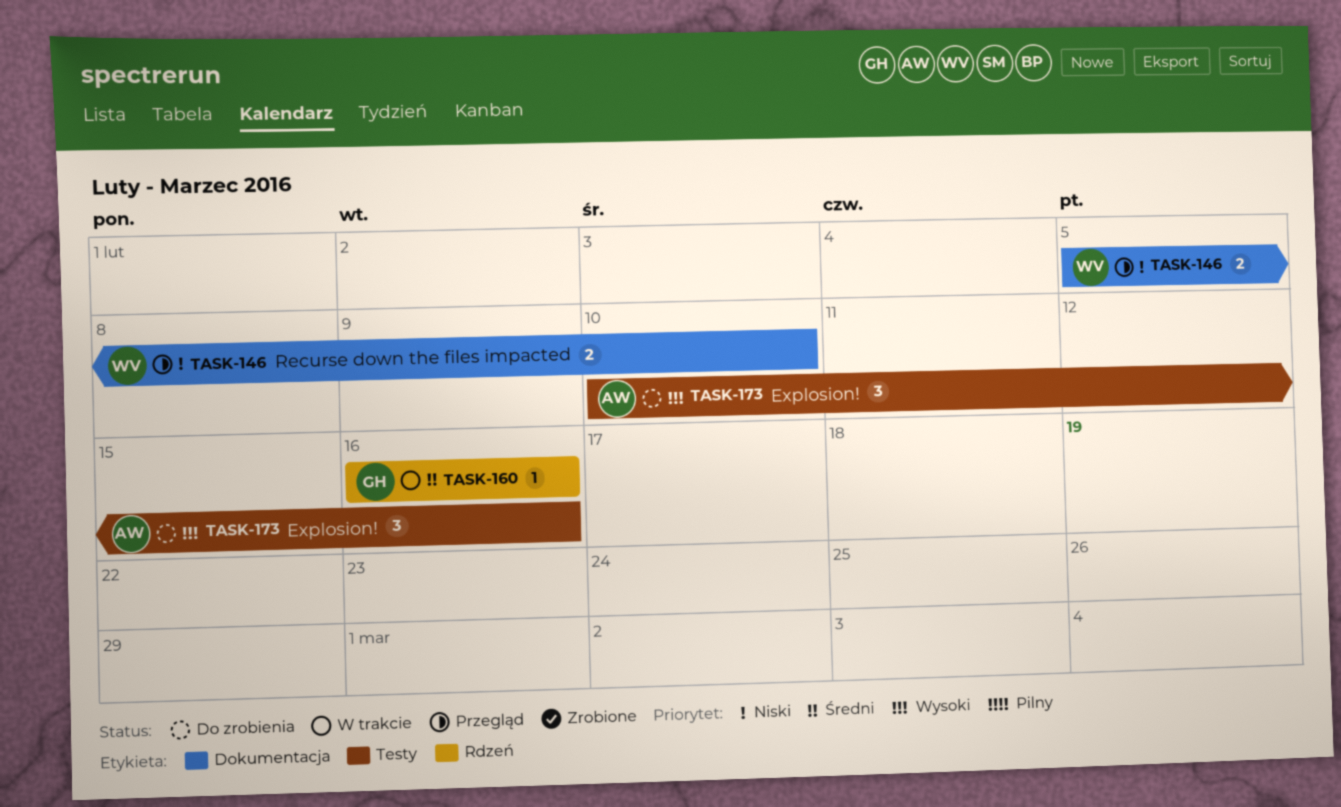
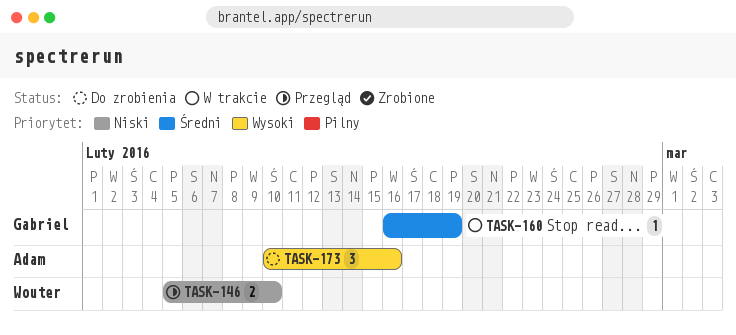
TASK-160, due: Feb 16 -> Feb 19

